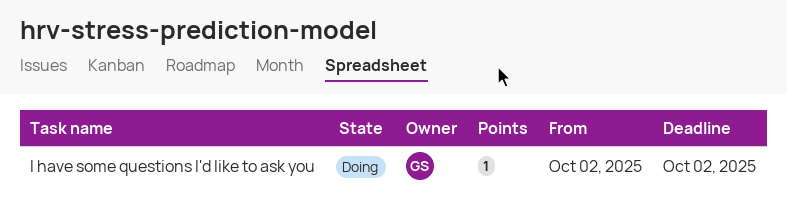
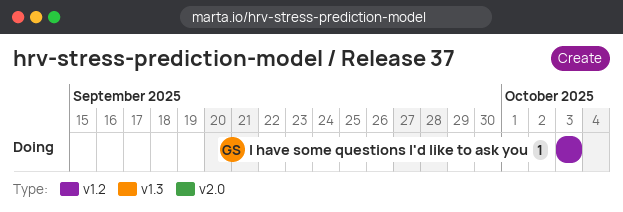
I have some questions I'd like to ask you, start: Oct 2 -> Oct 3
I have some questions I'd like to ask you, due: Oct 2 -> Oct 3

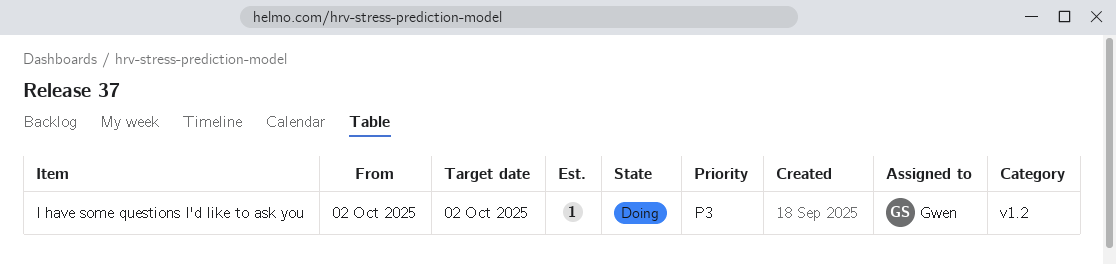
I have some questions I'd like to ask you, start: Oct 3 -> Oct 2
I have some questions I'd like to ask you, due: Oct 3 -> Oct 2

